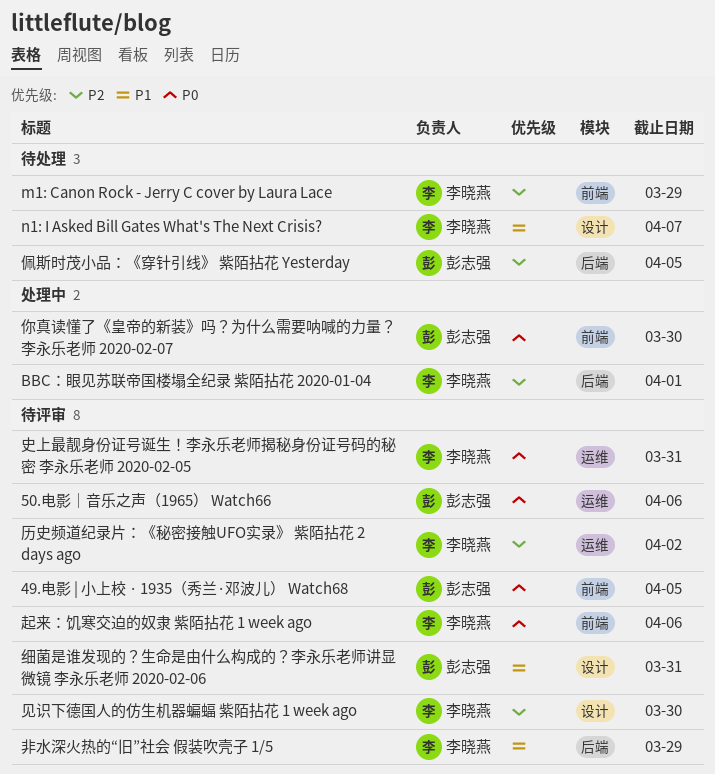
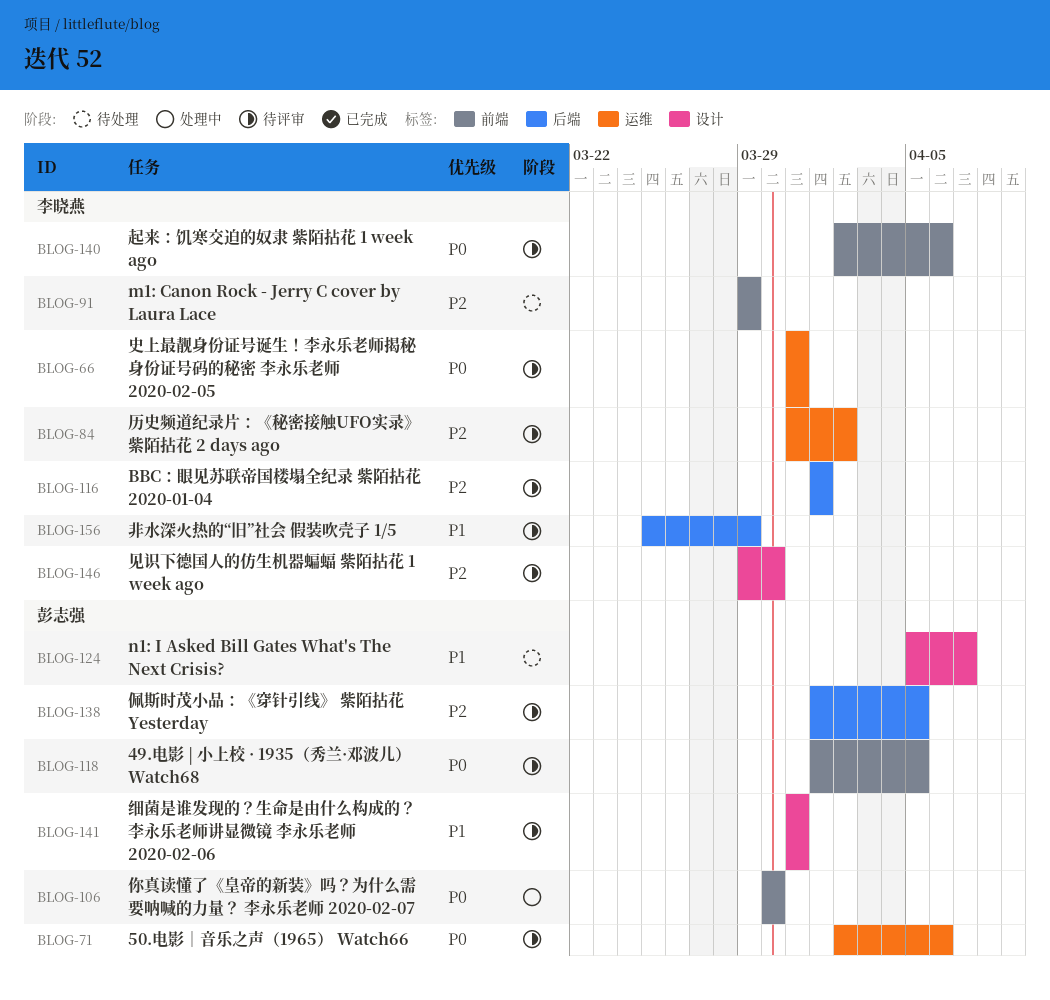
BBC：眼见苏联帝国楼塌全纪录 紫陌拈花 2020-01-04, status: 处理中 -> 待评审
n1: I Asked Bill Gates What's The Next Crisis?, owner: 李晓燕 -> 彭志强
佩斯时茂小品：《穿针引线》 紫陌拈花 Yesterday, status: 待处理 -> 待评审

